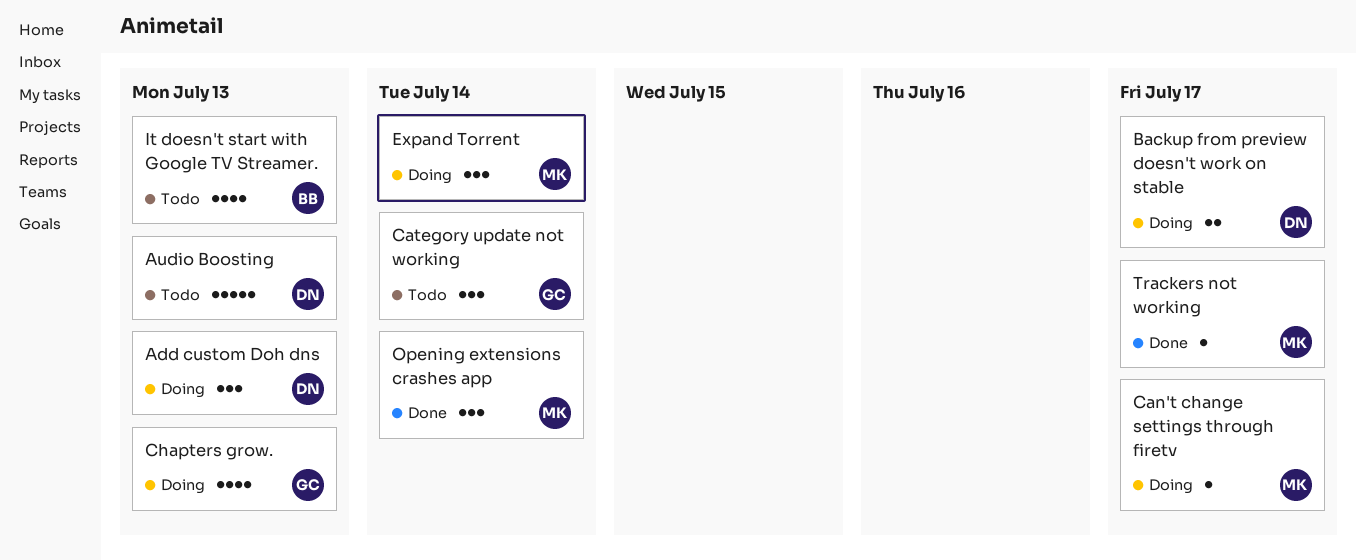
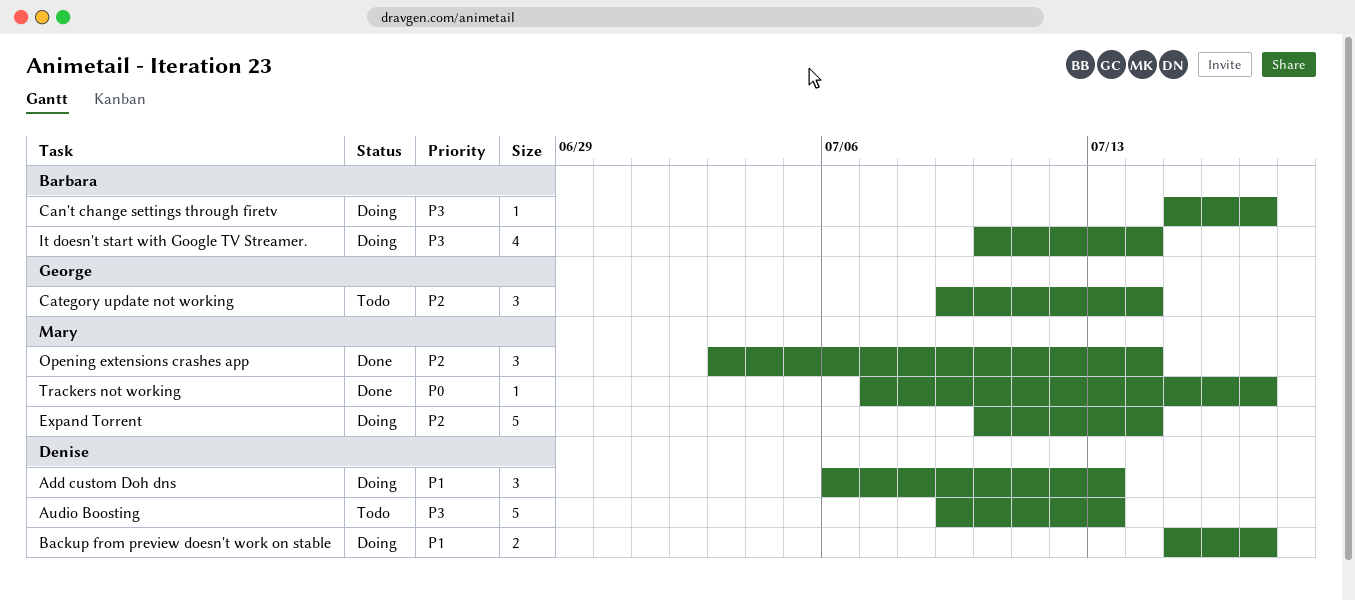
Can't change settings through firetv, owner: Mary -> Barbara
Chapters grow.: present -> none
Expand Torrent, estimate: 3 -> 5
It doesn't start with Google TV Streamer., status: Todo -> Doing
It doesn't start with Google TV Streamer., due: Jul 13 -> Jul 14

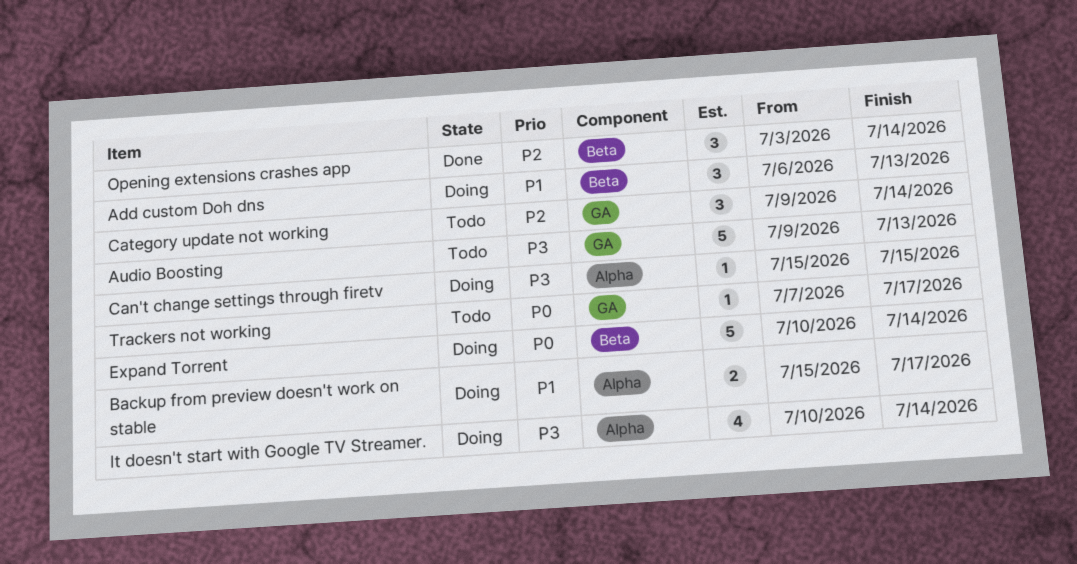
Can't change settings through firetv, due: Jul 17 -> Jul 15
Expand Torrent, priority: P2 -> P0
Trackers not working, status: Done -> Todo

